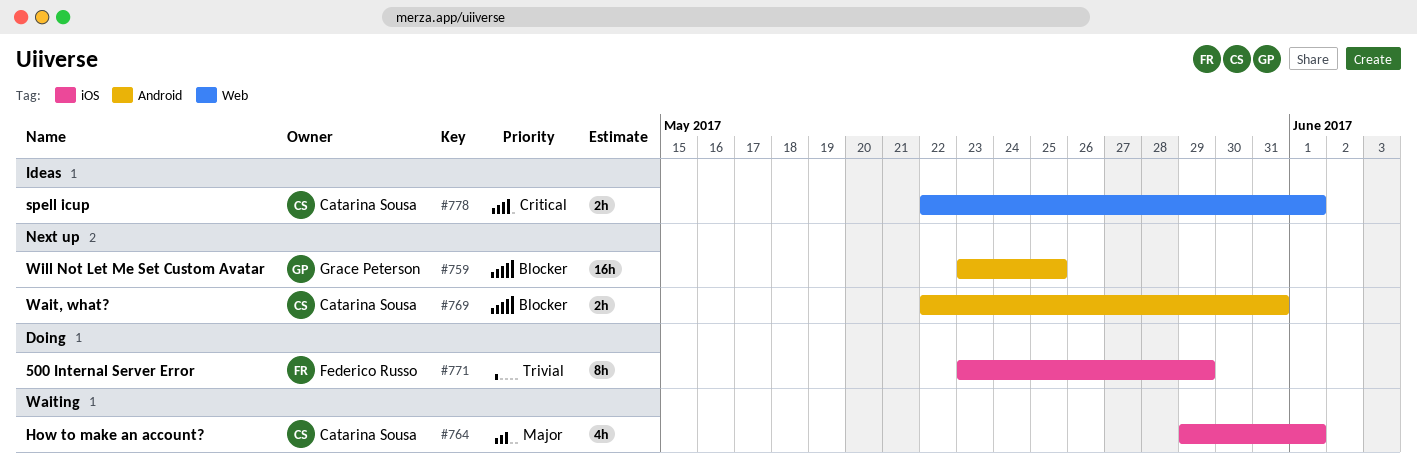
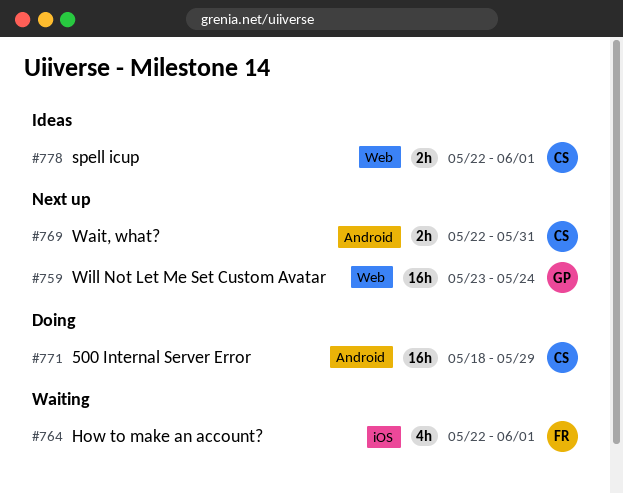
#759, label: Android -> Web
#759, due: May 25 -> May 24
#764, owner: Catarina Sousa -> Federico Russo
#764, start: May 29 -> May 22
#771, owner: Federico Russo -> Catarina Sousa
#771, label: iOS -> Android
#771, estimate: 8h -> 16h
#771, start: May 23 -> May 18

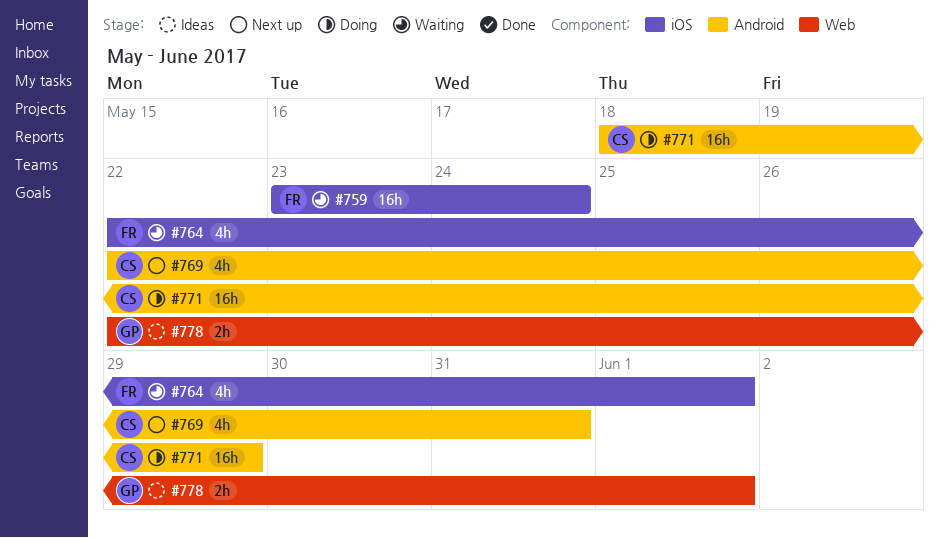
#759, status: Next up -> Waiting
#759, owner: GP -> FR
#759, label: Web -> iOS
#769, estimate: 2h -> 4h
#778, owner: CS -> GP

